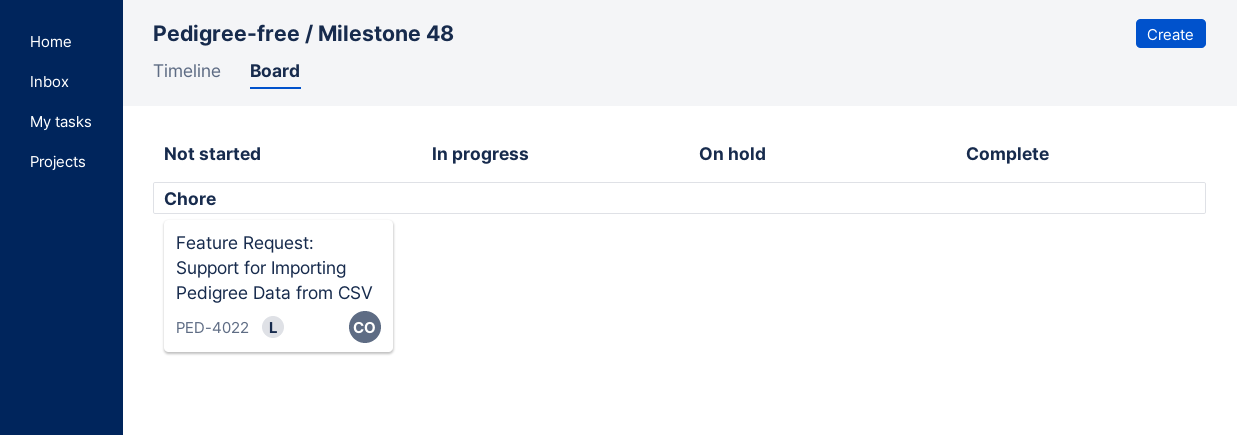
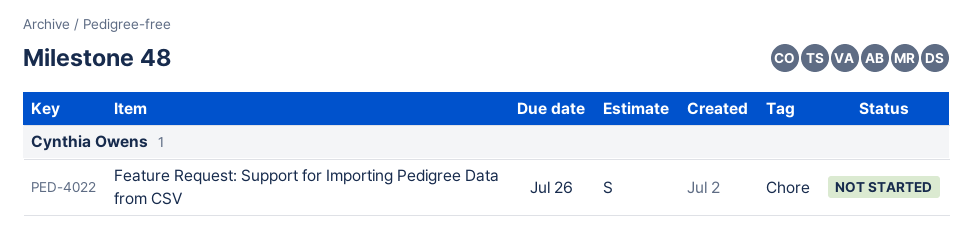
PED-4022, estimate: L -> S

